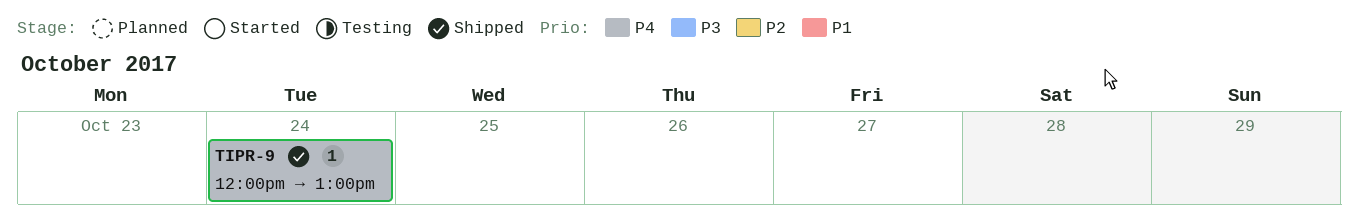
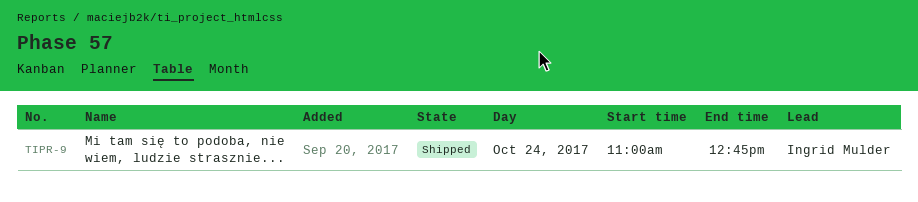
TIPR-9, begins: 12:00 -> 11:00
TIPR-9, ends: 13:00 -> 12:45

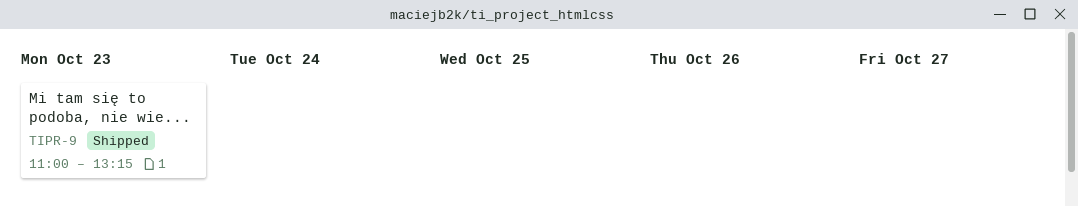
TIPR-9, day: Oct 24 -> Oct 23
TIPR-9, ends: 12:45 -> 13:15

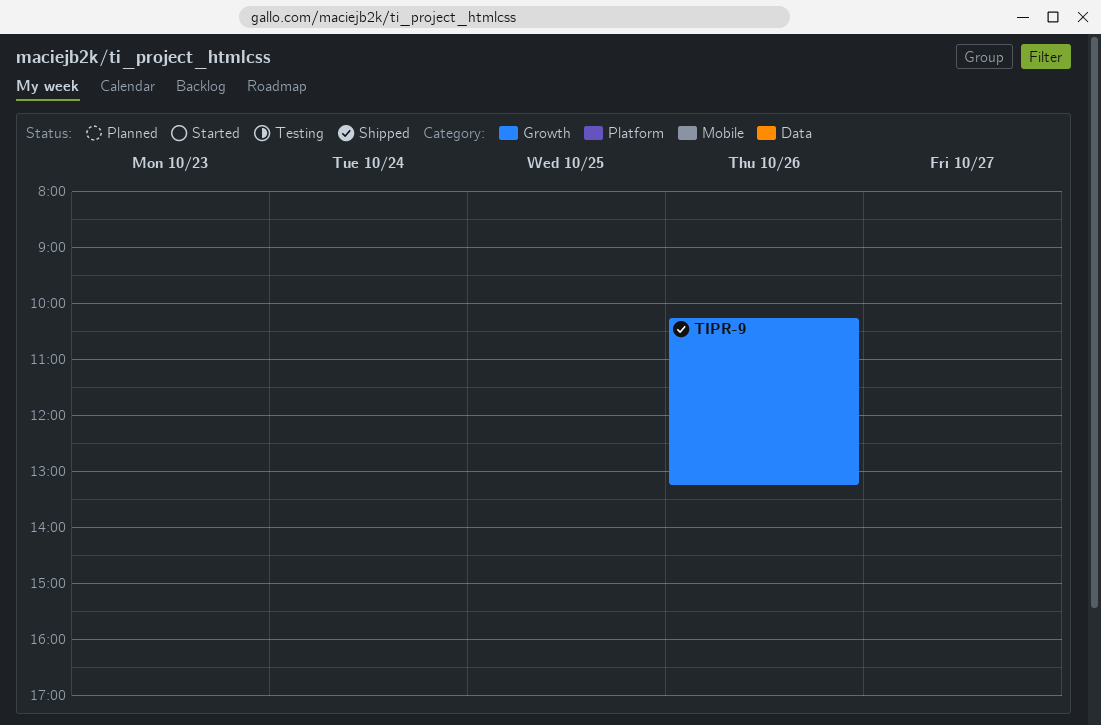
TIPR-9, day: Oct 23 -> Oct 26
TIPR-9, begins: 11:00 -> 10:15

